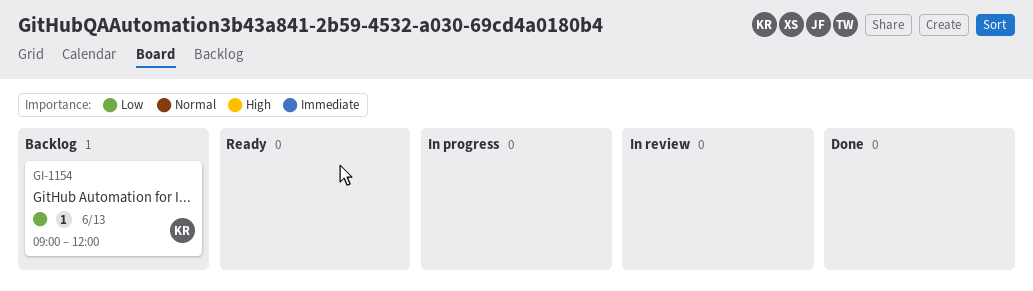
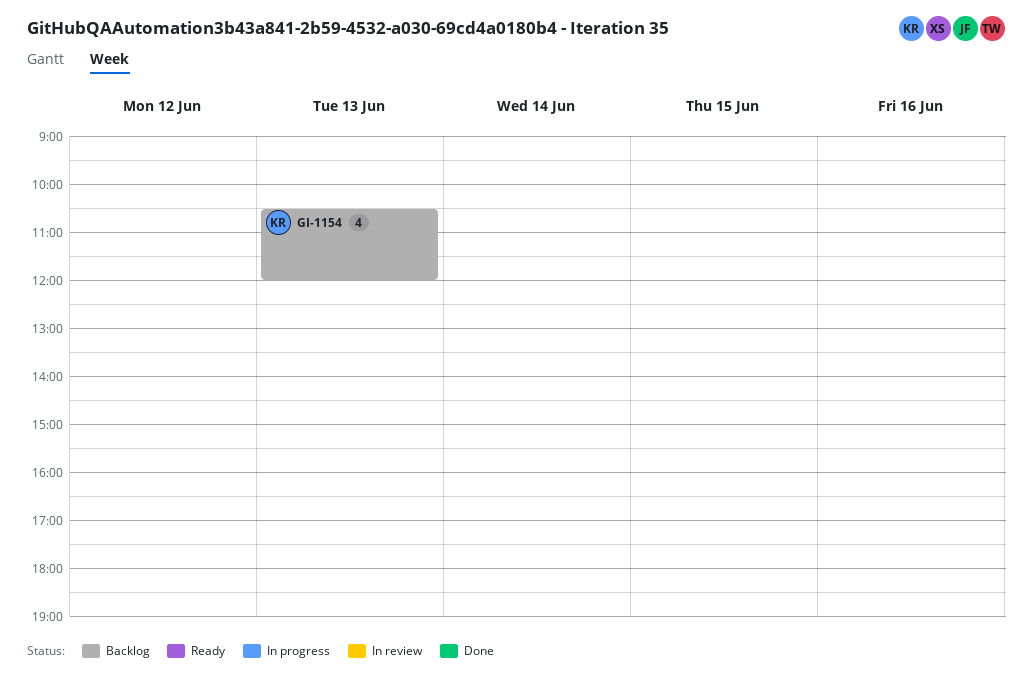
GI-1154, estimate: 1 -> 4
GI-1154, begins: 09:00 -> 10:30

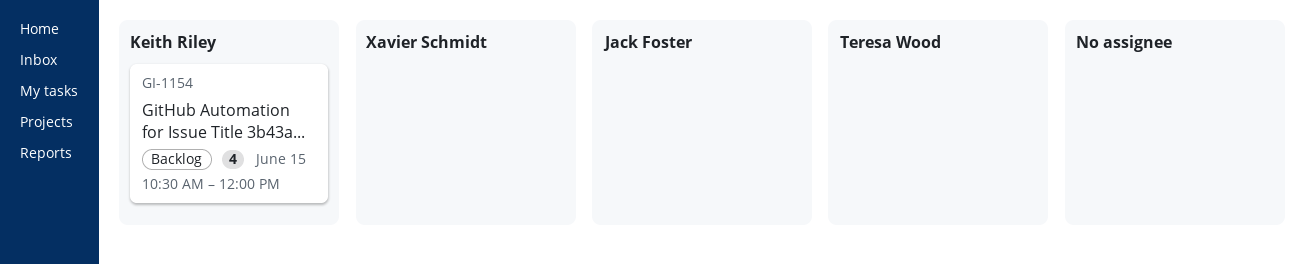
GI-1154, day: Jun 13 -> Jun 15

